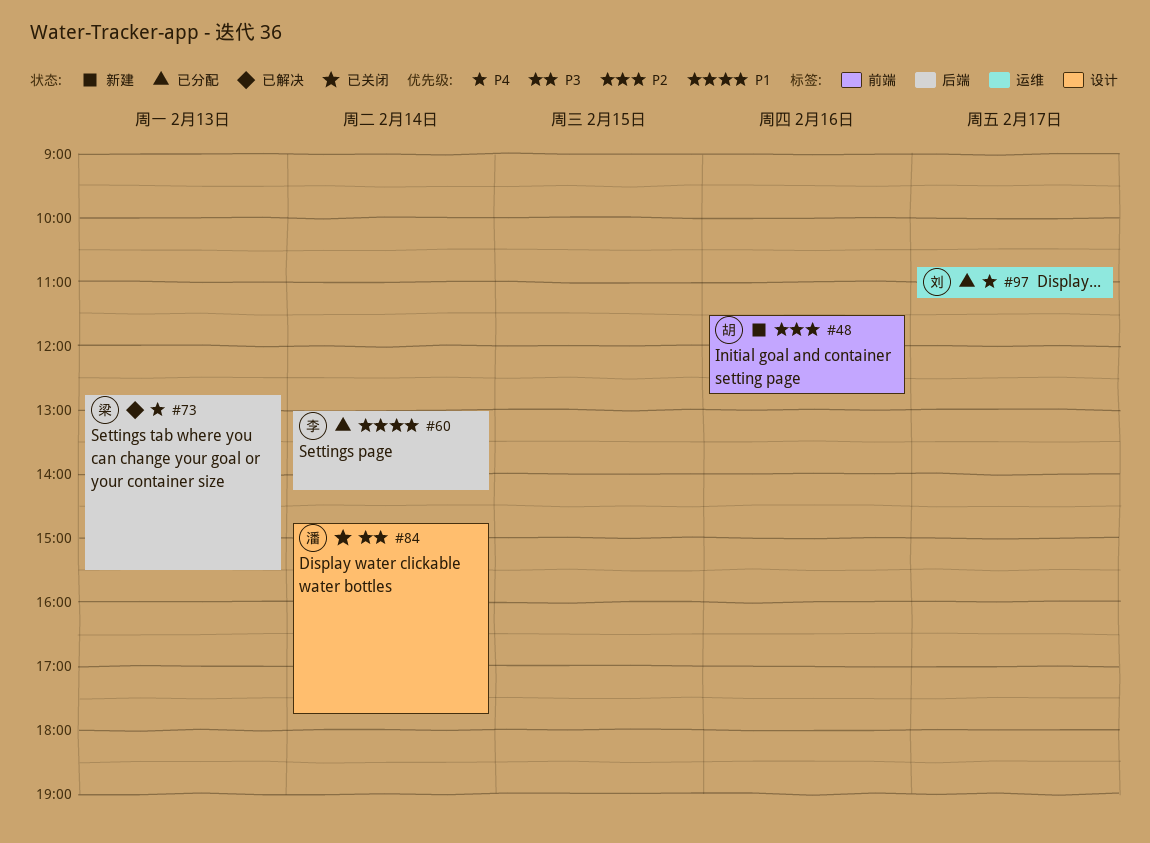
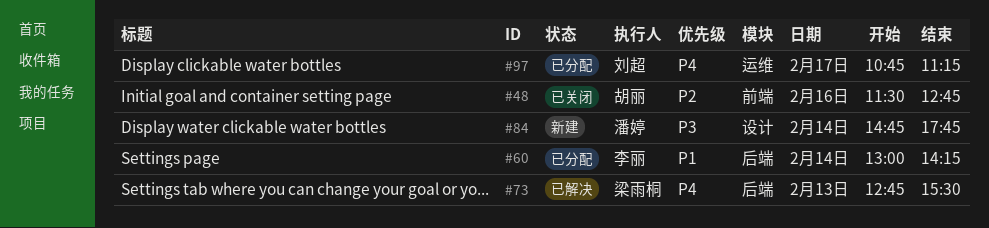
#48, status: 新建 -> 已关闭
#84, status: 已关闭 -> 新建

